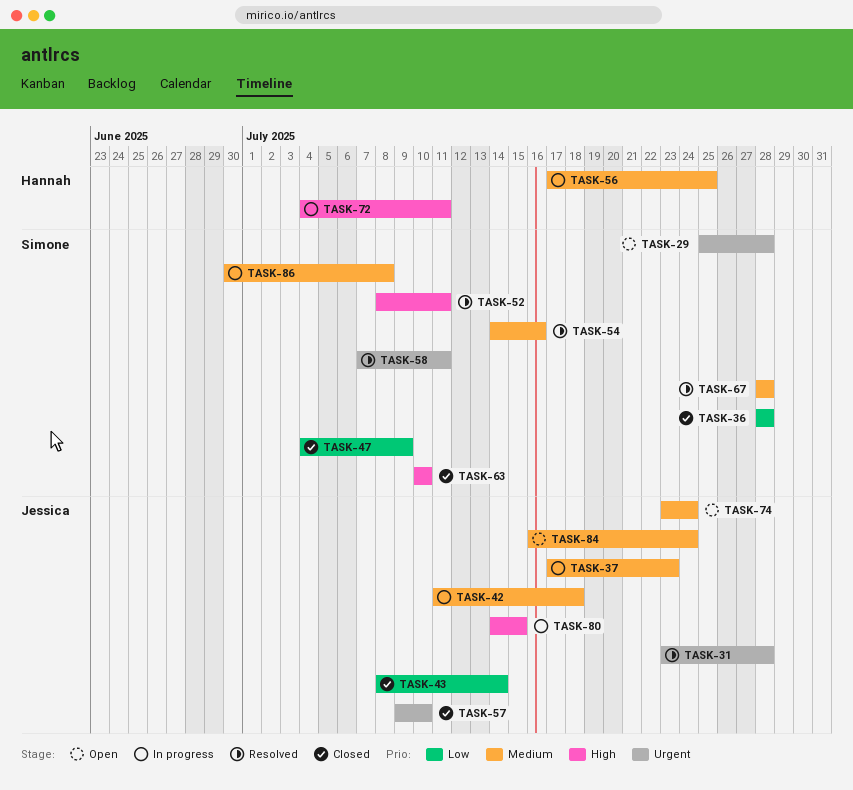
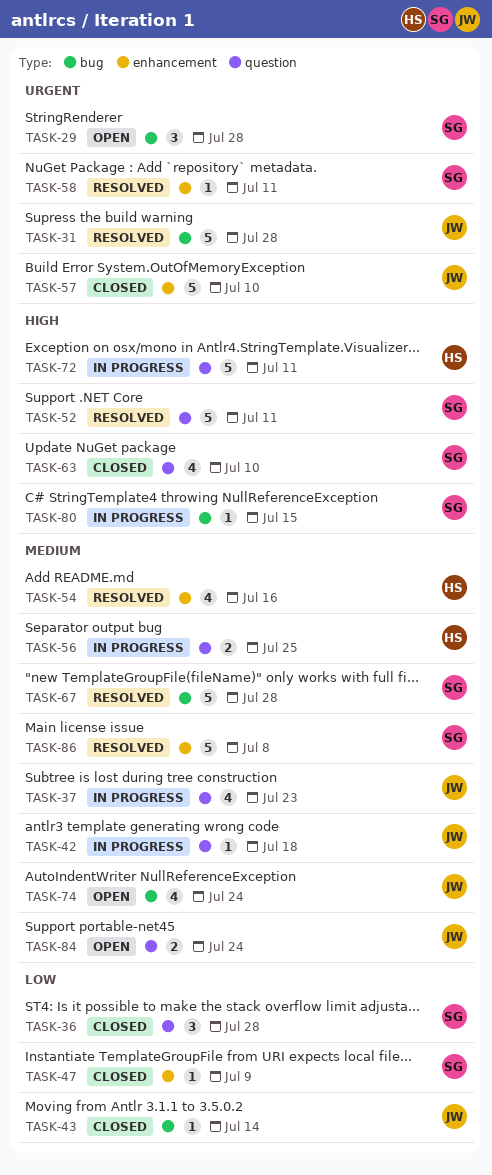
TASK-54, owner: Simone -> Hannah
TASK-80, owner: Jessica -> Simone
TASK-86, status: In progress -> Resolved

